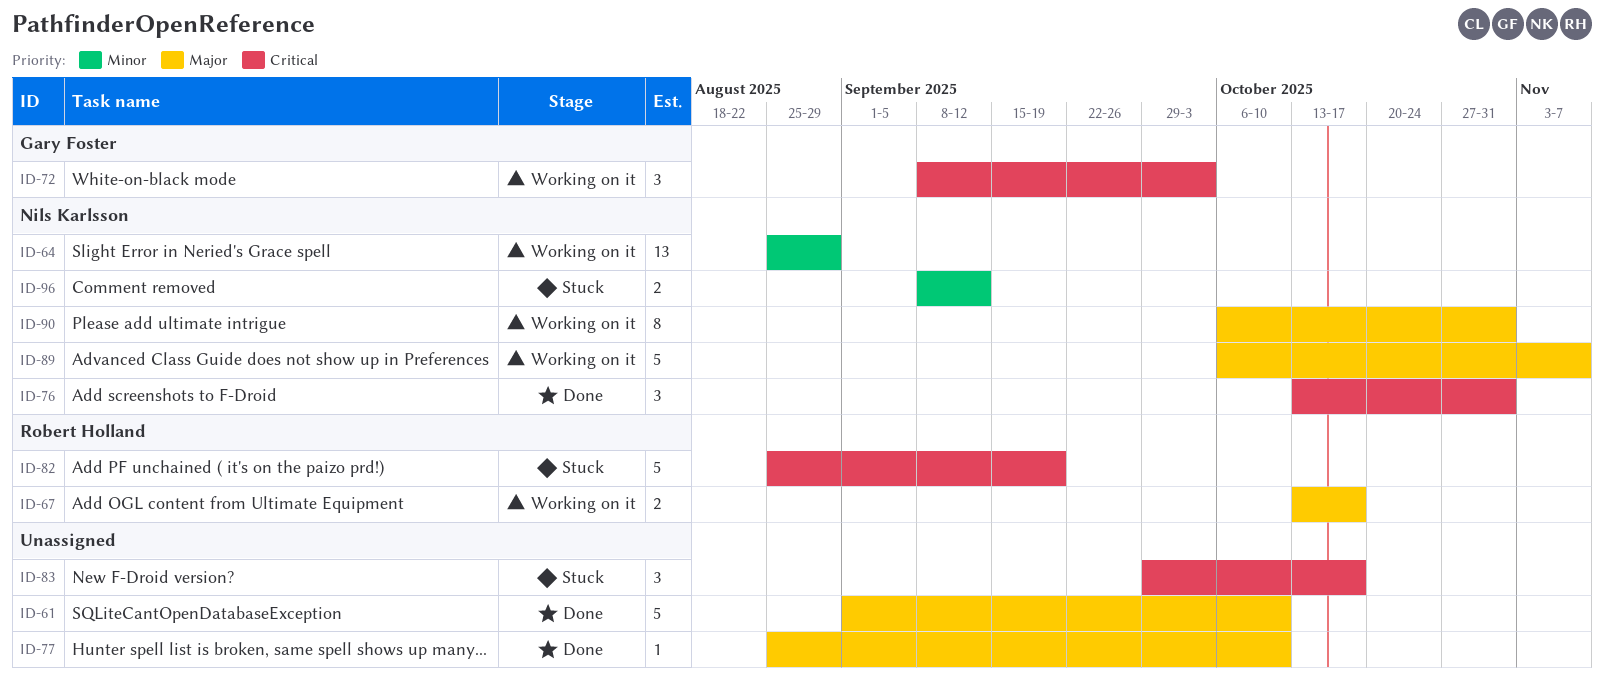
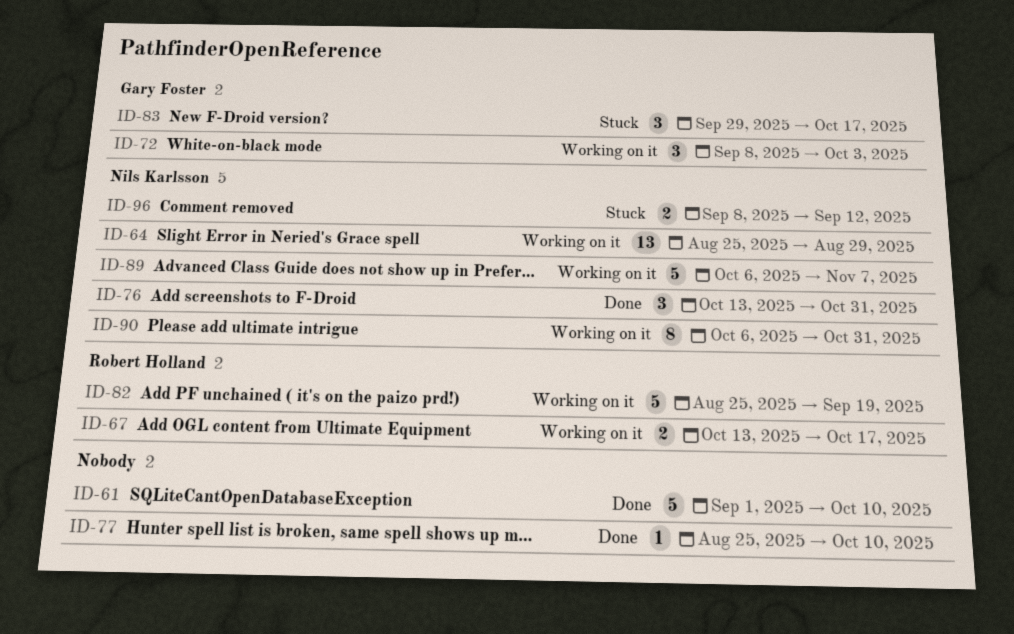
ID-82, status: Stuck -> Working on it
ID-83, owner: none -> Gary Foster

